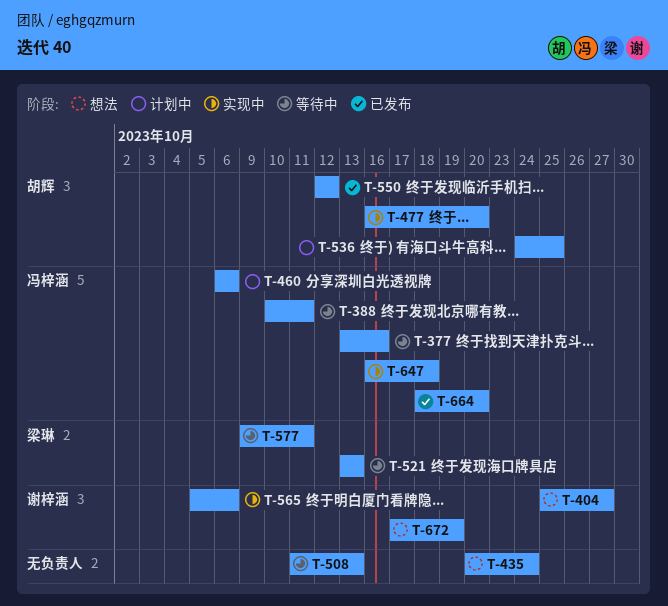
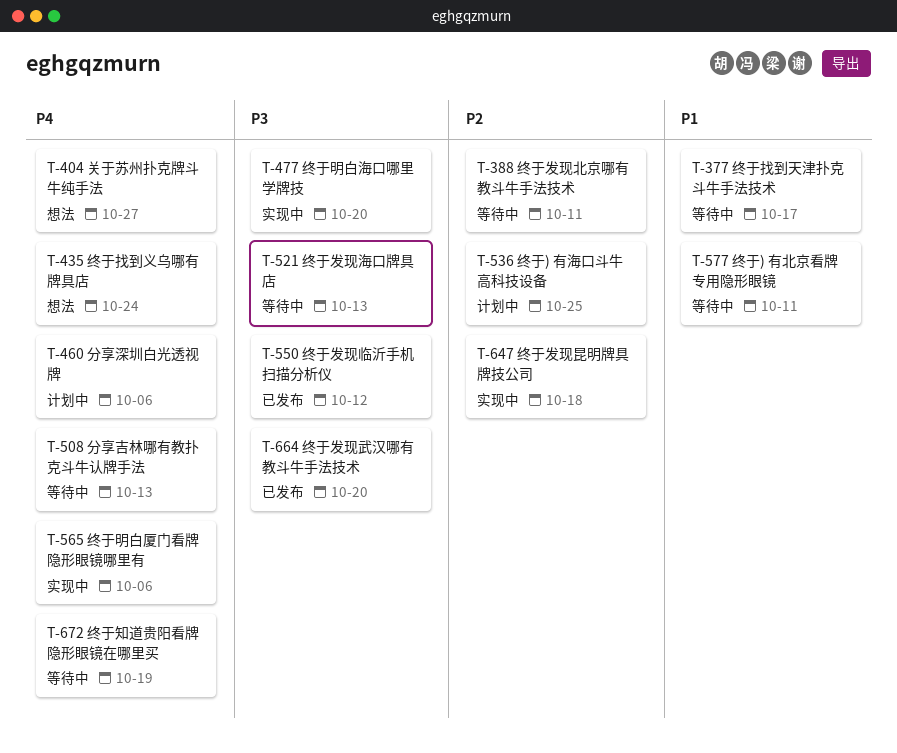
T-377, due: Oct 16 -> Oct 17
T-672, status: 想法 -> 等待中

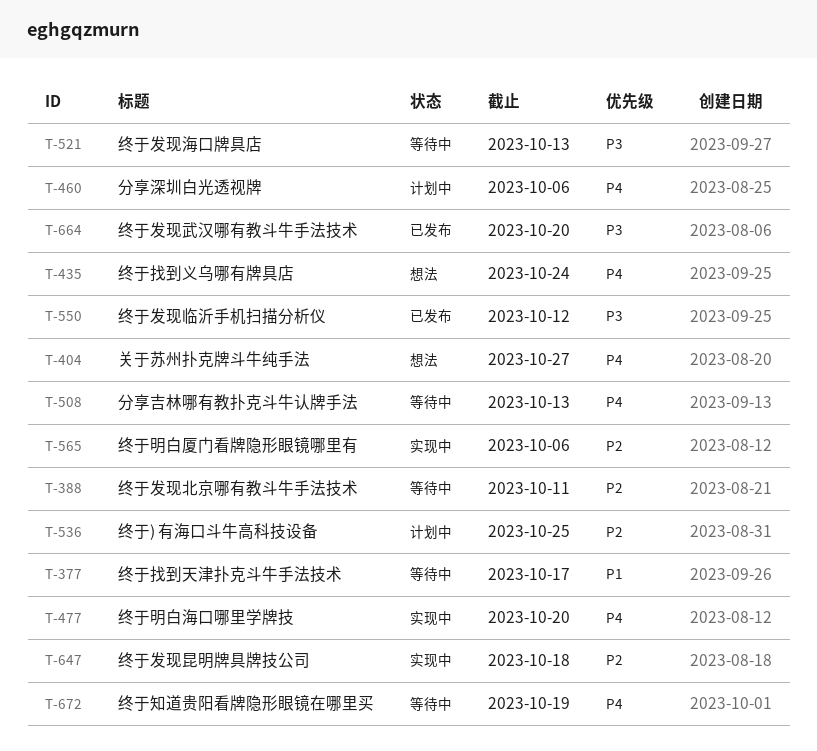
T-477, priority: P3 -> P4
T-565, priority: P4 -> P2
T-577: present -> none

